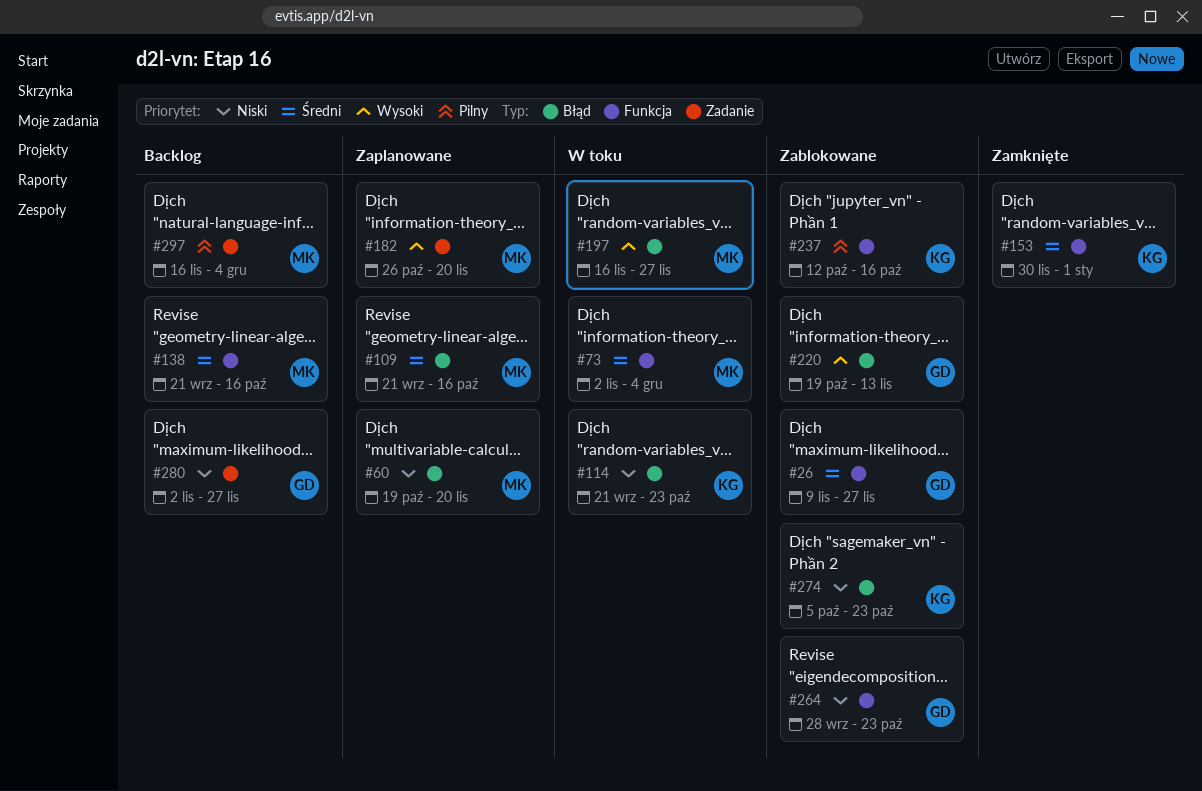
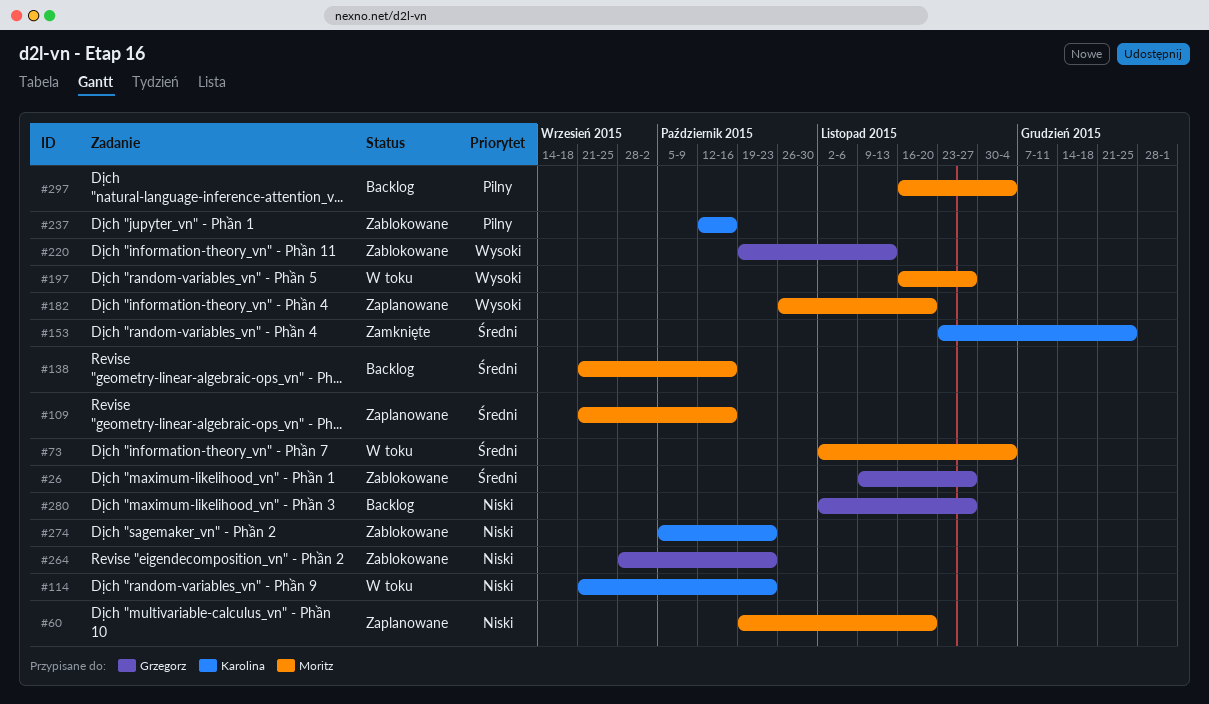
#153, start: Nov 30 -> Nov 23
#153, due: Jan 1 -> Dec 25

